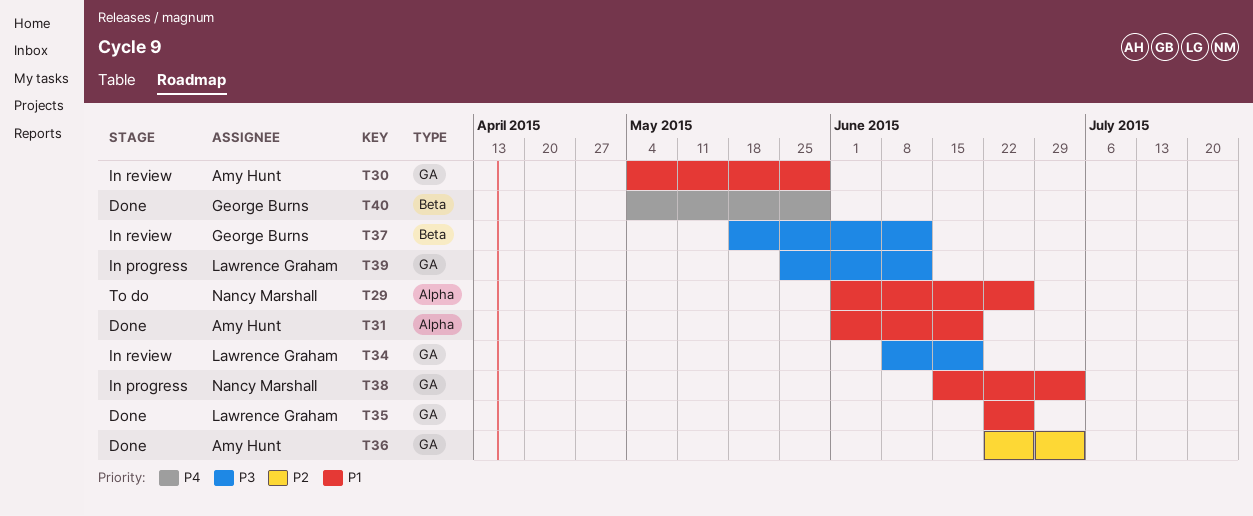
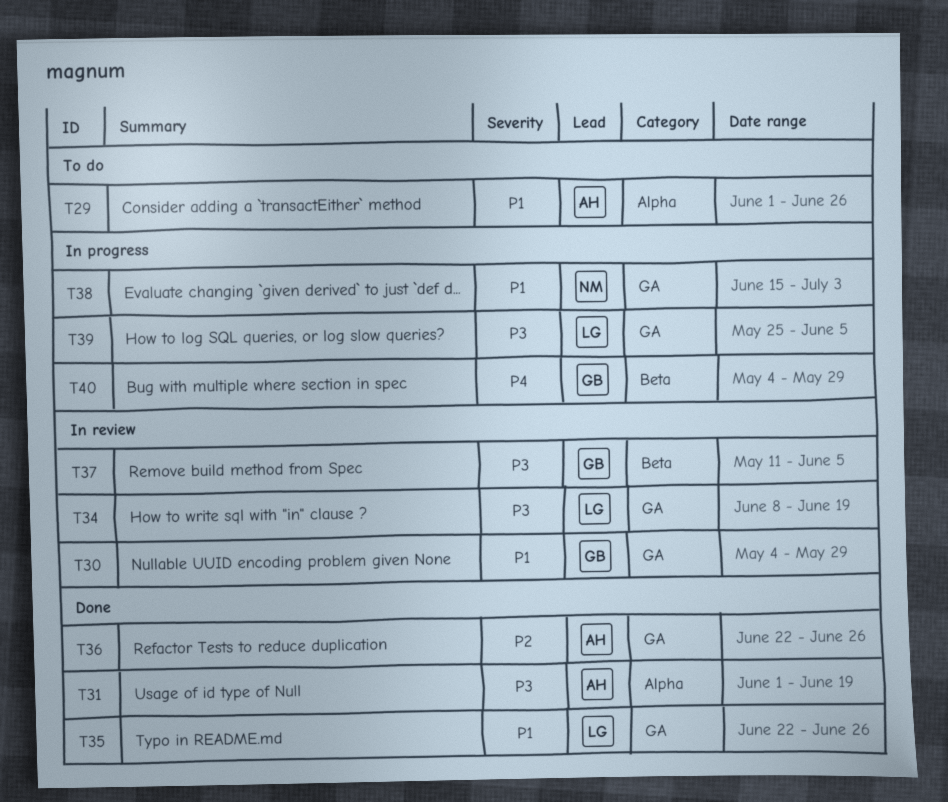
T29, owner: Nancy Marshall -> Amy Hunt
T30, owner: Amy Hunt -> George Burns
T31, priority: P1 -> P3
T36, due: Jul 3 -> Jun 26
T37, start: May 18 -> May 11
T37, due: Jun 12 -> Jun 5
T39, due: Jun 12 -> Jun 5
T40, status: Done -> In progress

